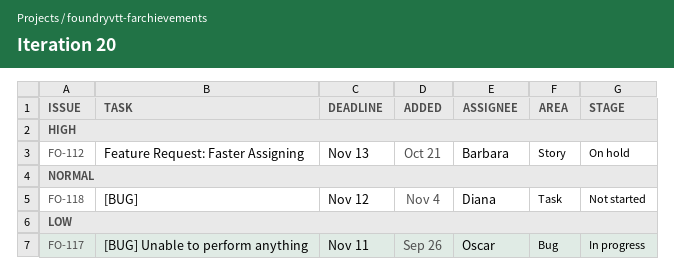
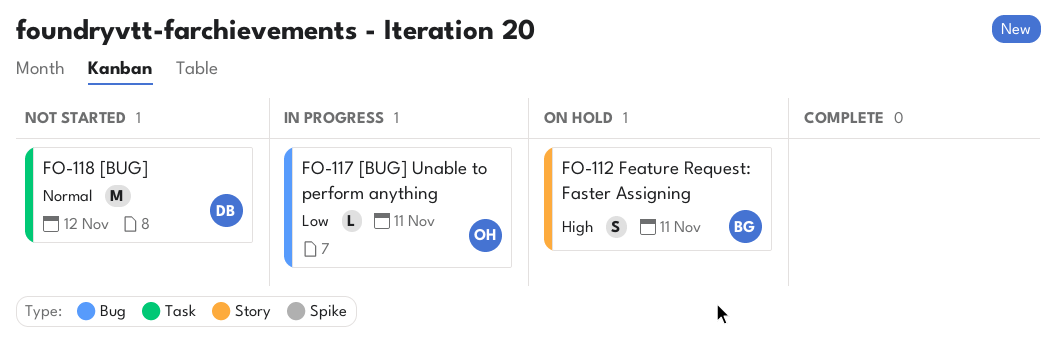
FO-112, due: Nov 13 -> Nov 11

